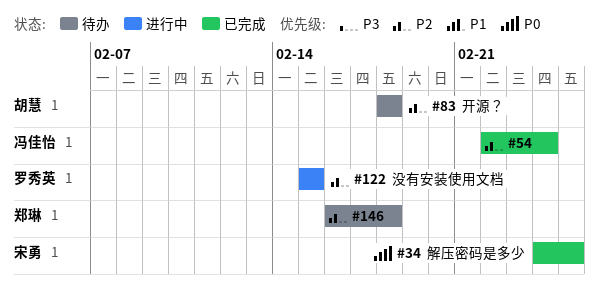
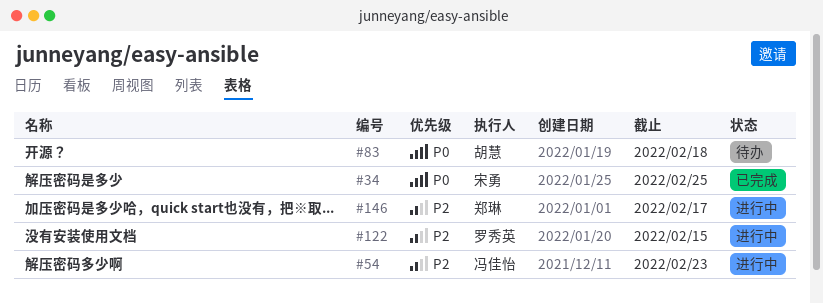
#54, status: 已完成 -> 进行中
#54, due: Feb 24 -> Feb 23
#83, priority: P2 -> P0
#146, status: 待办 -> 进行中
#146, due: Feb 18 -> Feb 17

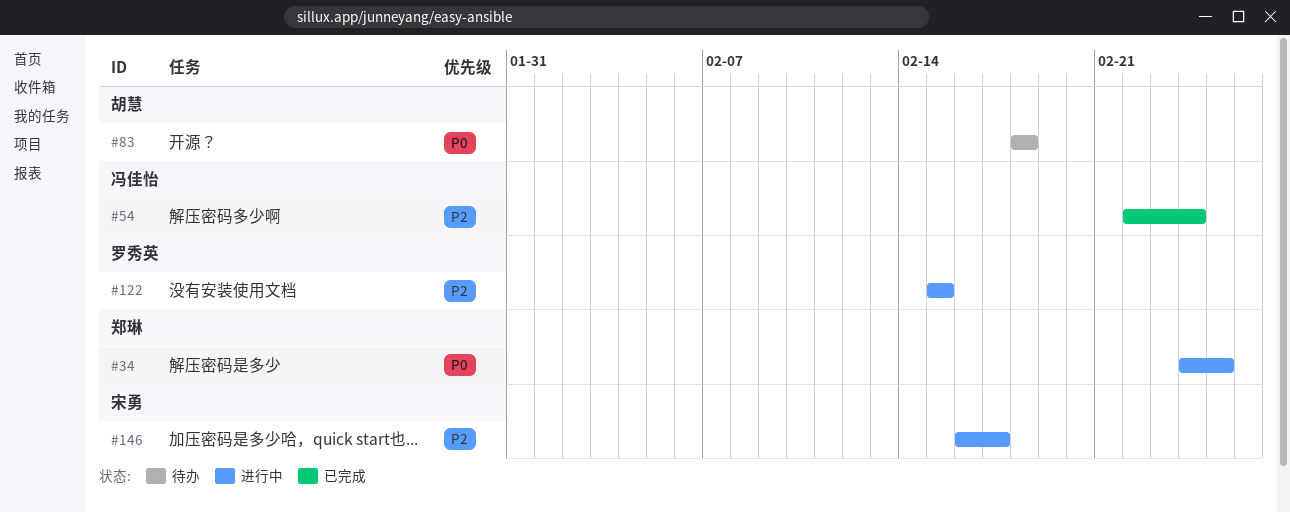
#34, status: 已完成 -> 进行中
#34, owner: 宋勇 -> 郑琳
#54, status: 进行中 -> 已完成
#54, due: Feb 23 -> Feb 24
#146, owner: 郑琳 -> 宋勇

